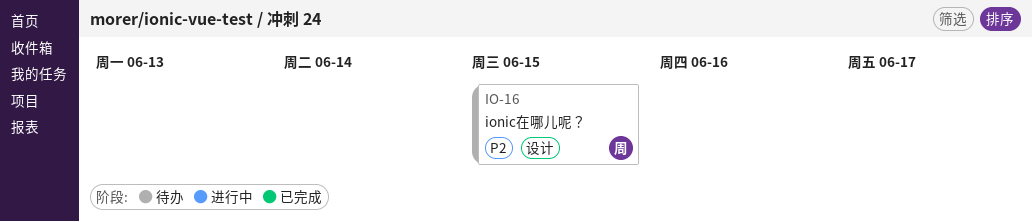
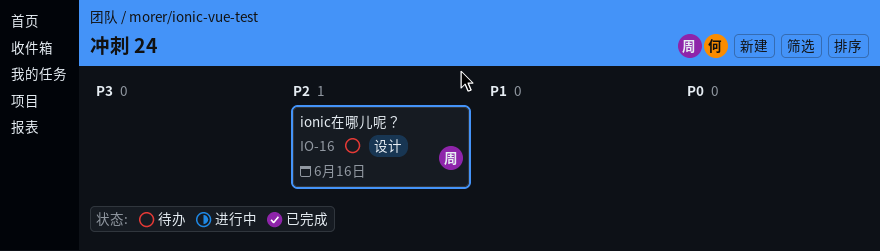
IO-16, due: Jun 15 -> Jun 16

